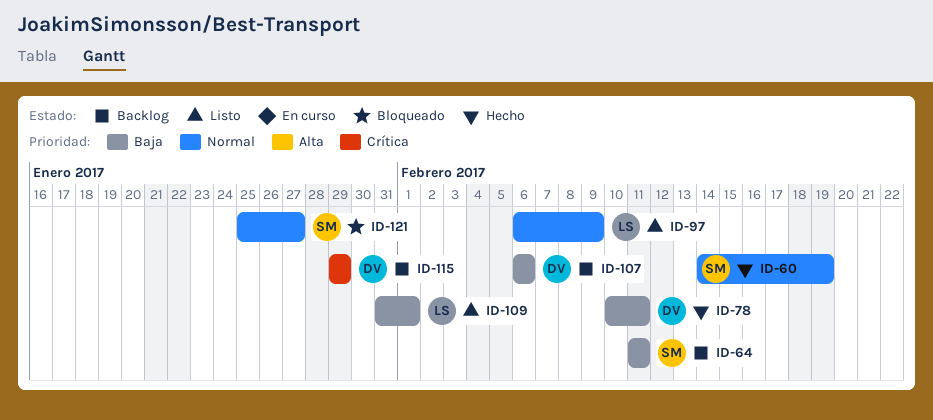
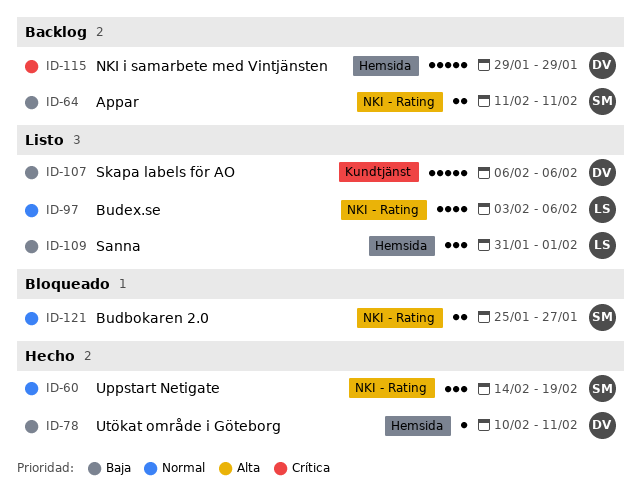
ID-97, start: Feb 6 -> Feb 3
ID-97, due: Feb 9 -> Feb 6
ID-107, status: Backlog -> Listo

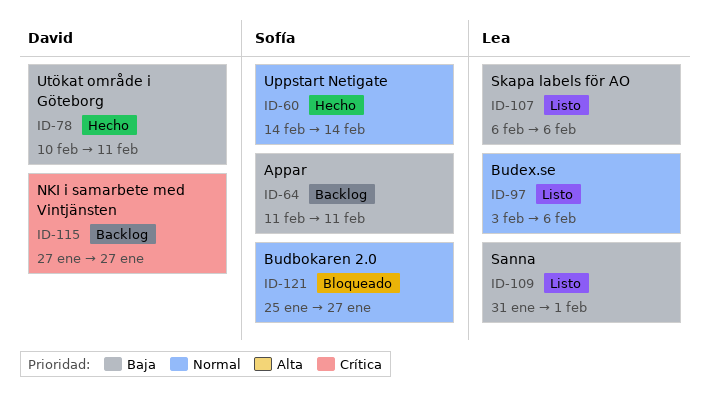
ID-60, due: Feb 19 -> Feb 14
ID-107, owner: David -> Lea
ID-115, start: Jan 29 -> Jan 27
ID-115, due: Jan 29 -> Jan 27

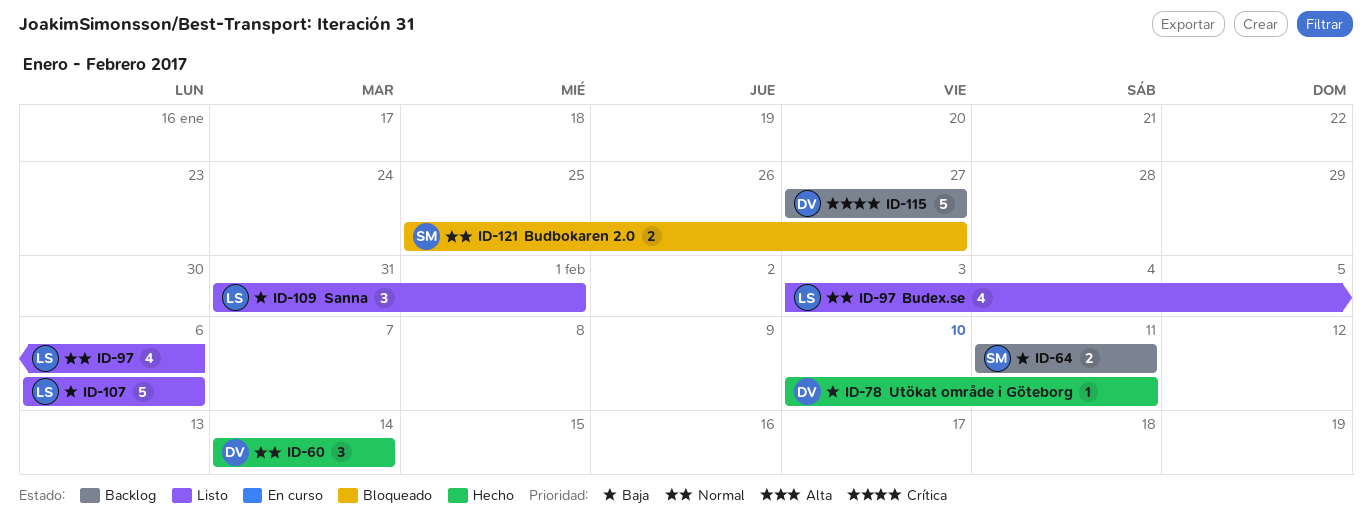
ID-60, owner: Sofía -> David

